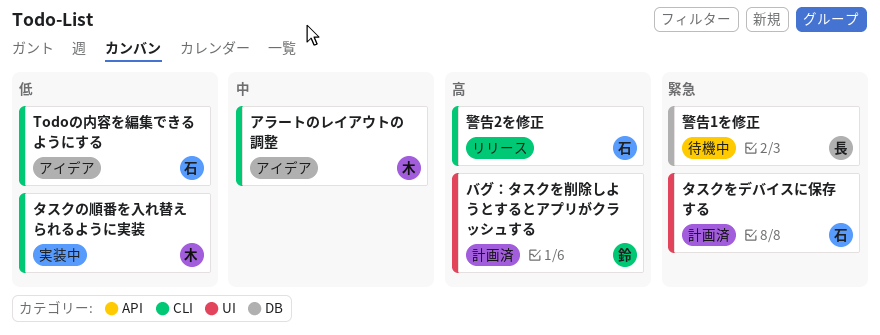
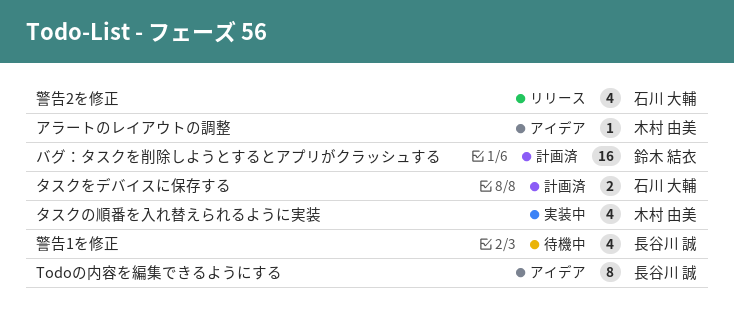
Todoの内容を編集できるようにする, owner: 石川 大輔 -> 長谷川 誠

